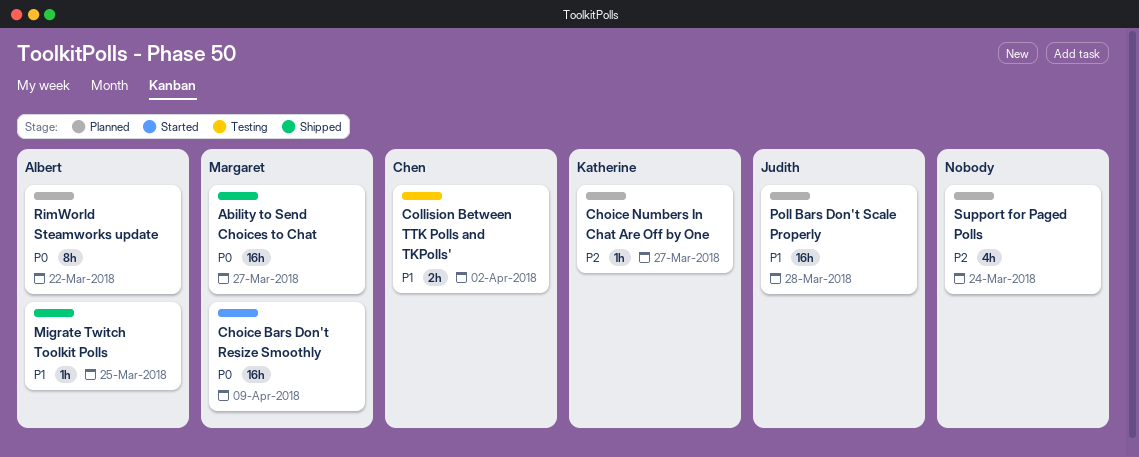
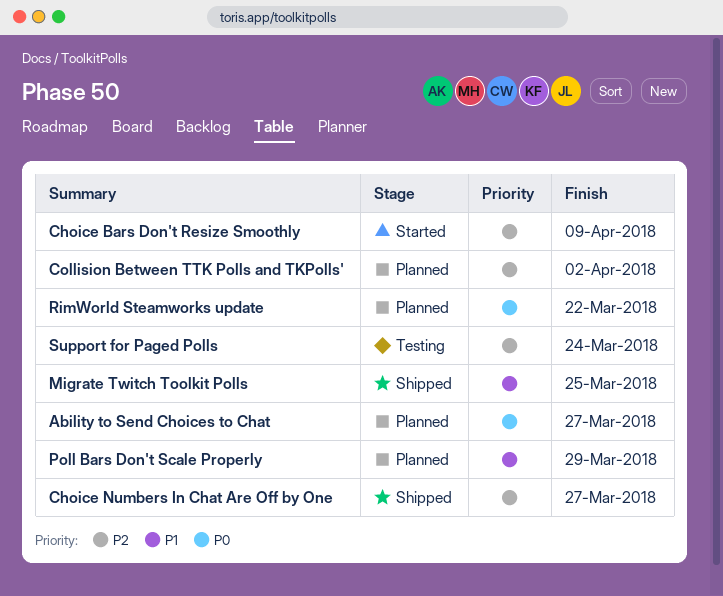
Ability to Send Choices to Chat, status: Shipped -> Planned
Choice Bars Don't Resize Smoothly, priority: P0 -> P2
Choice Numbers In Chat Are Off by One, status: Planned -> Shipped
Collision Between TTK Polls and TKPolls', status: Testing -> Planned
Collision Between TTK Polls and TKPolls', priority: P1 -> P2
Poll Bars Don't Scale Properly, due: Mar 28 -> Mar 29
Support for Paged Polls, status: Planned -> Testing

